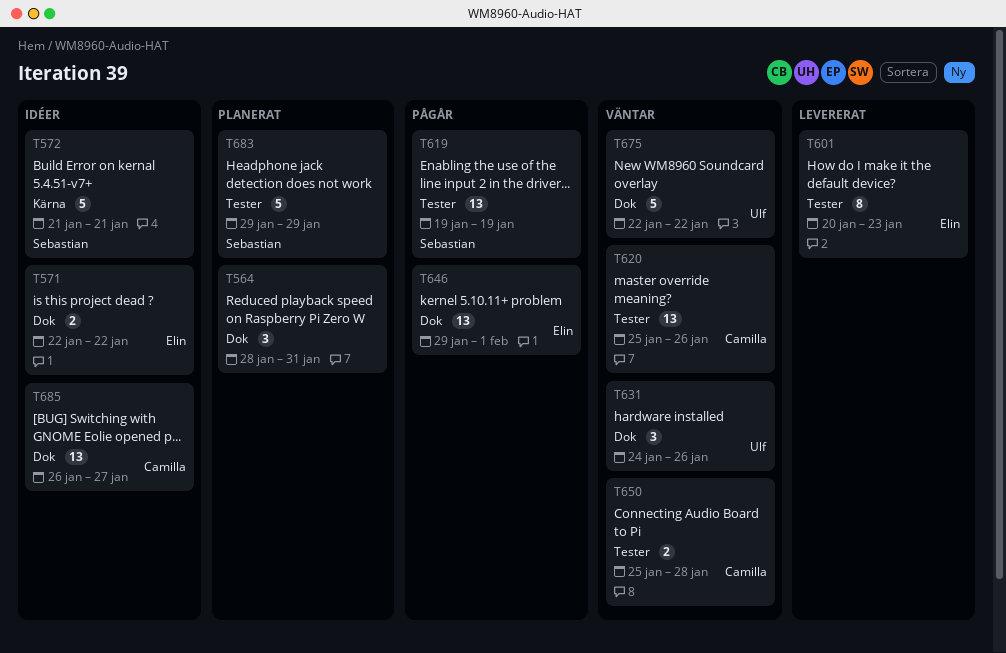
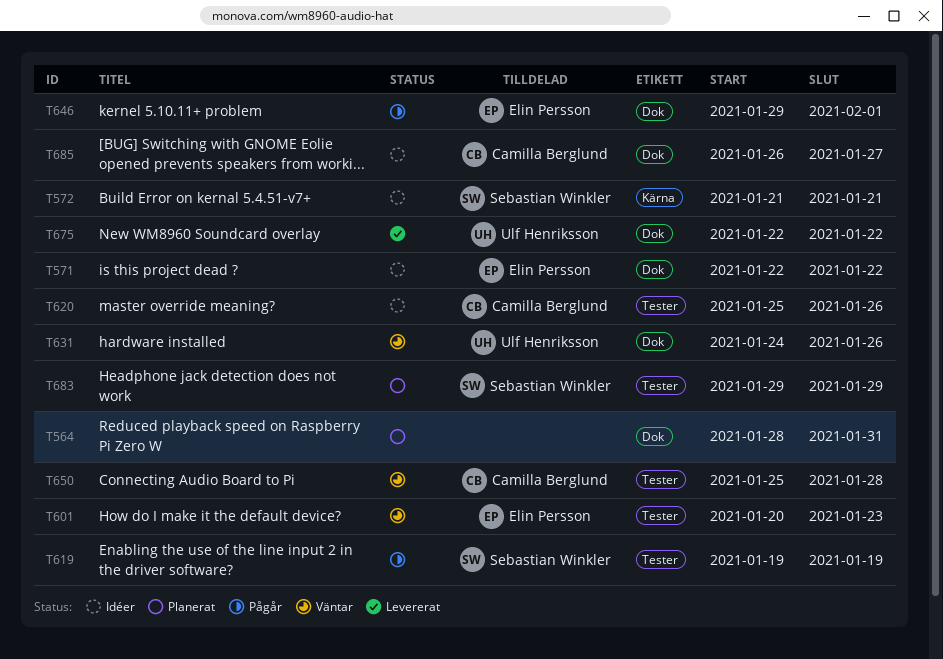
T601, status: Levererat -> Väntar
T620, status: Väntar -> Idéer
T675, status: Väntar -> Levererat

